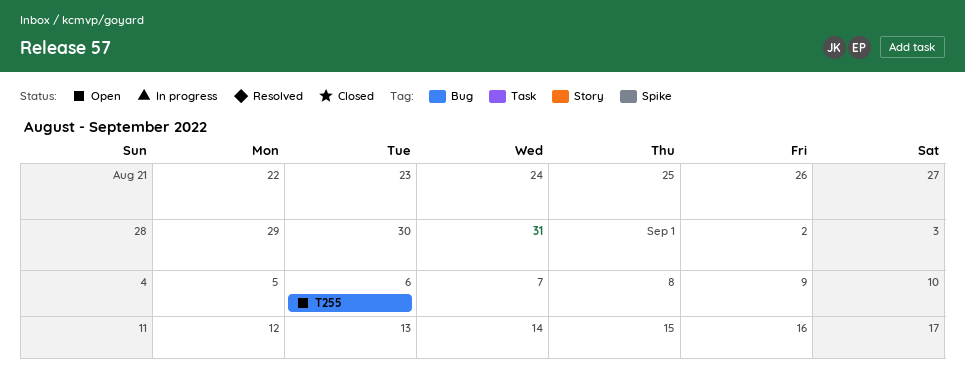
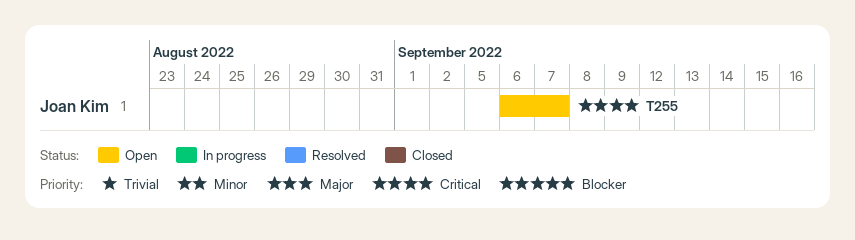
T255, due: Sep 6 -> Sep 7

